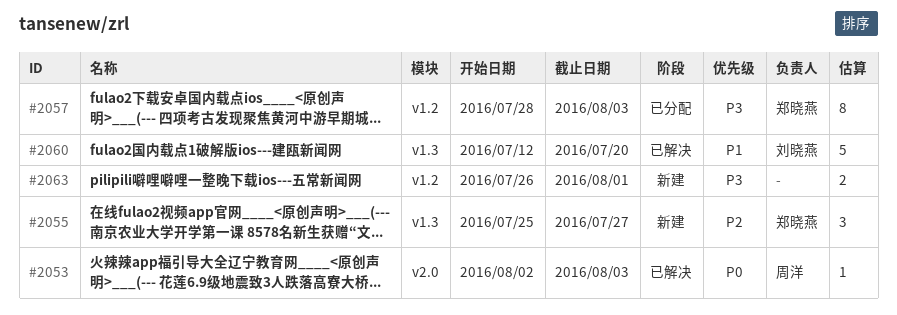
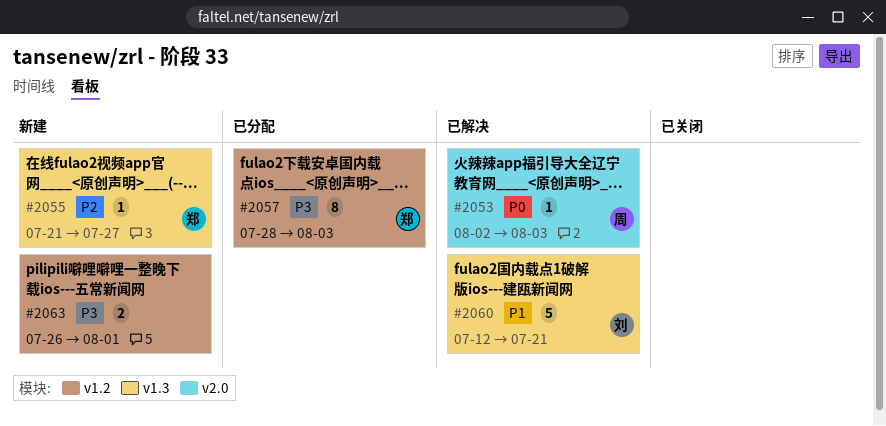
#2055, estimate: 3 -> 1
#2055, start: Jul 25 -> Jul 21
#2060, due: Jul 20 -> Jul 21

